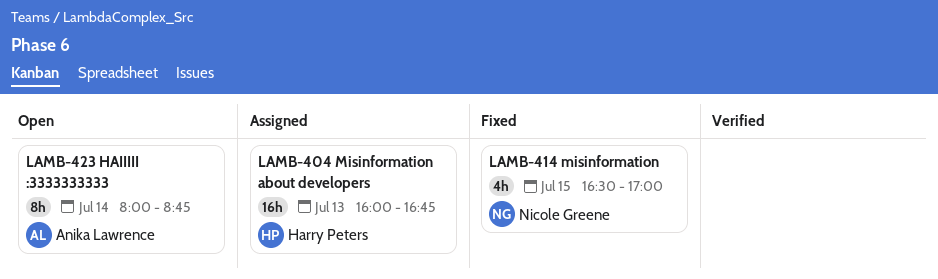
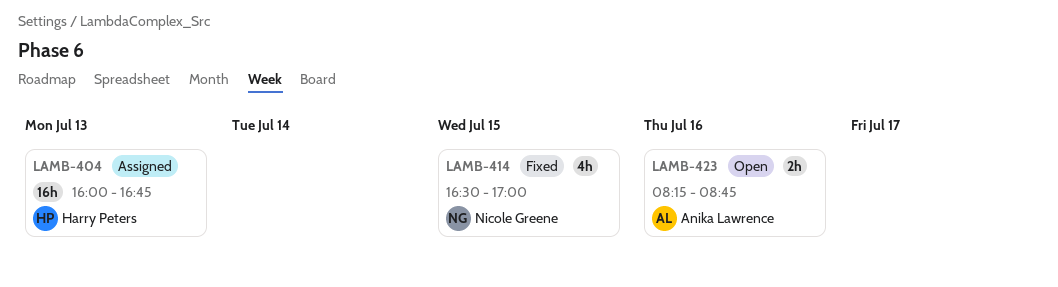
LAMB-423, estimate: 8h -> 2h
LAMB-423, day: Jul 14 -> Jul 16
LAMB-423, begins: 08:00 -> 08:15

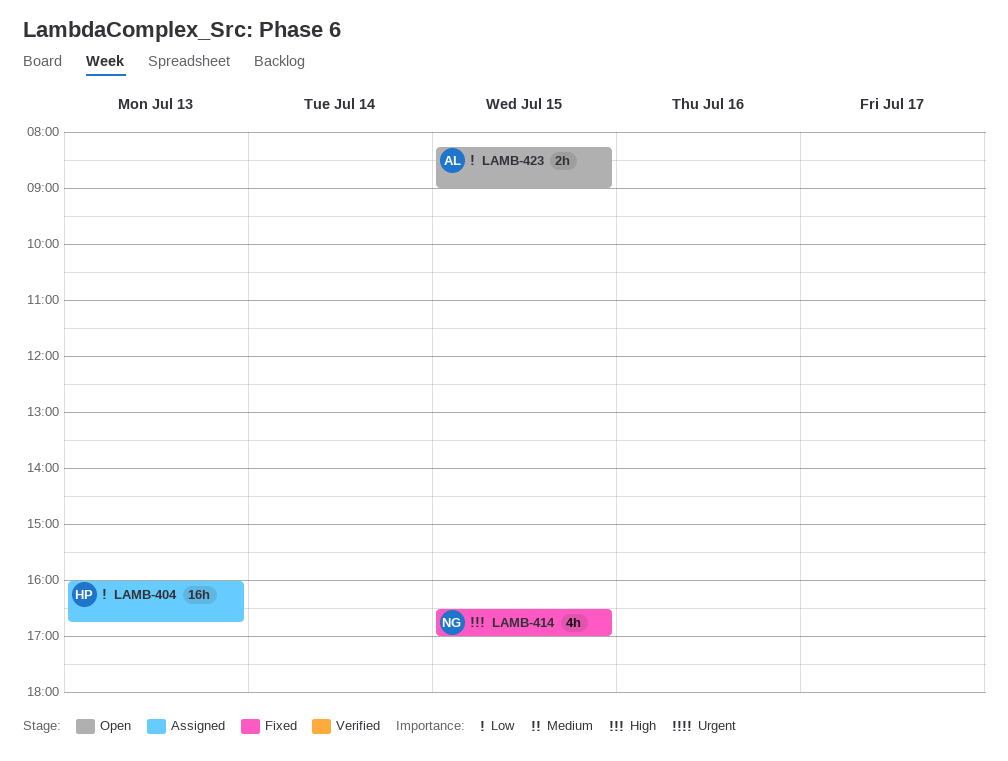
LAMB-423, day: Jul 16 -> Jul 15
LAMB-423, ends: 08:45 -> 09:00

